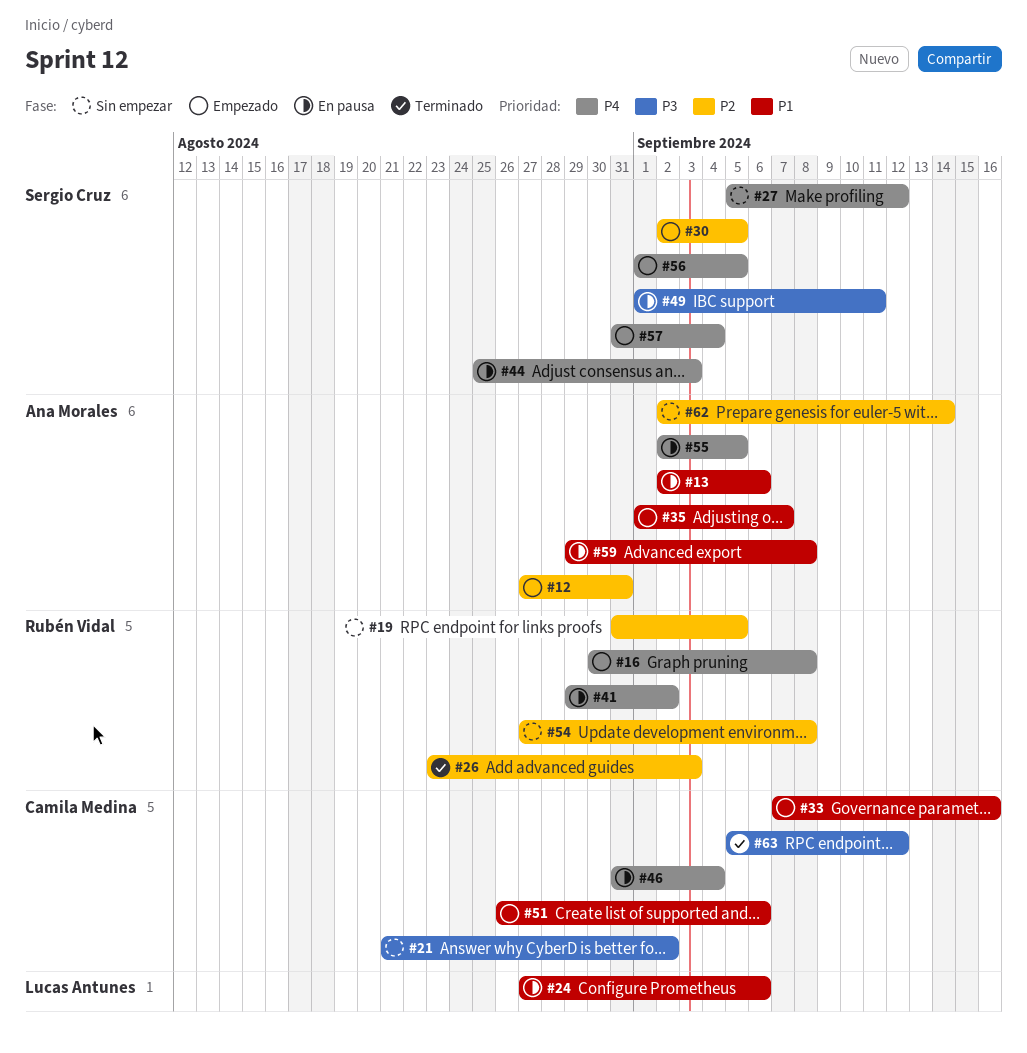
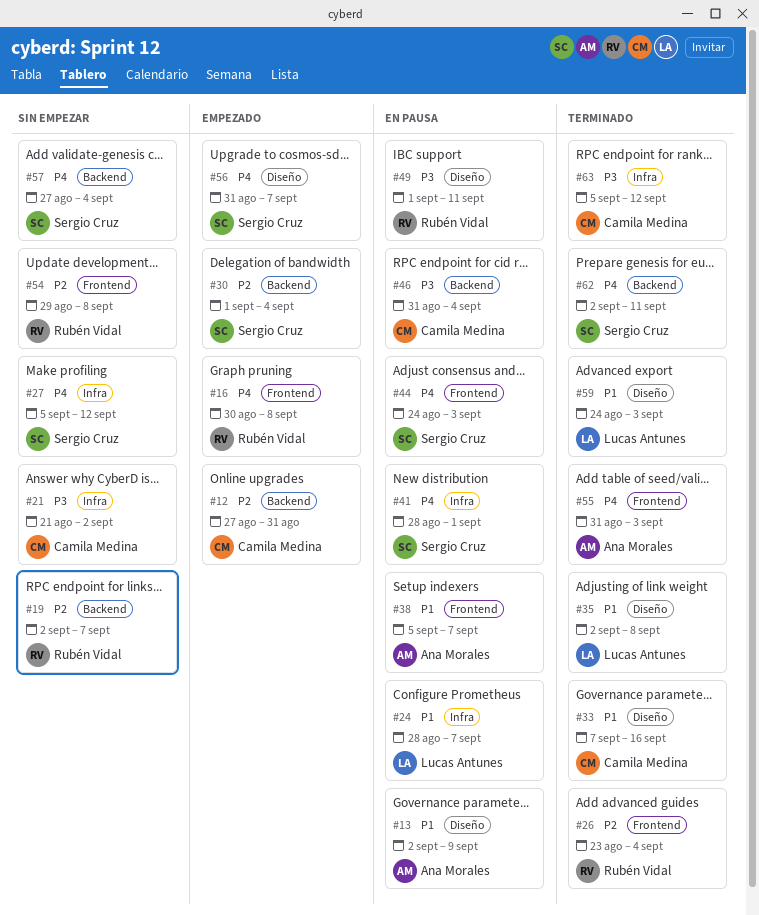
#12, owner: Ana Morales -> Camila Medina
#13, due: Sep 6 -> Sep 9
#19, start: Aug 31 -> Sep 2
#19, due: Sep 5 -> Sep 7
#24, start: Aug 27 -> Aug 28
#24, due: Sep 6 -> Sep 7
#26, due: Sep 3 -> Sep 4
#30, start: Sep 2 -> Sep 1
#30, due: Sep 5 -> Sep 4
#33, status: Empezado -> Terminado
#35, status: Empezado -> Terminado
#35, owner: Ana Morales -> Lucas Antunes
#35, start: Sep 1 -> Sep 2
#35, due: Sep 7 -> Sep 8
#38: none -> present
#41, owner: Rubén Vidal -> Sergio Cruz
#41, start: Aug 29 -> Aug 28
#41, due: Sep 2 -> Sep 1
#44, start: Aug 25 -> Aug 24
#46, priority: P4 -> P3
#49, owner: Sergio Cruz -> Rubén Vidal
#51: present -> none
#54, start: Aug 27 -> Aug 29
#55, status: En pausa -> Terminado
#55, start: Sep 2 -> Aug 31
#55, due: Sep 5 -> Sep 3
#56, start: Sep 1 -> Aug 31
#56, due: Sep 5 -> Sep 7
#57, status: Empezado -> Sin empezar
#57, start: Aug 31 -> Aug 27
#59, status: En pausa -> Terminado
#59, owner: Ana Morales -> Lucas Antunes
#59, start: Aug 29 -> Aug 24
#59, due: Sep 8 -> Sep 3
#62, status: Sin empezar -> Terminado
#62, owner: Ana Morales -> Sergio Cruz
#62, priority: P2 -> P4
#62, due: Sep 14 -> Sep 11

